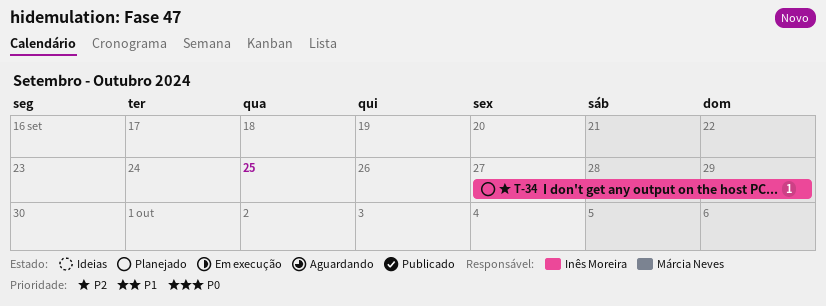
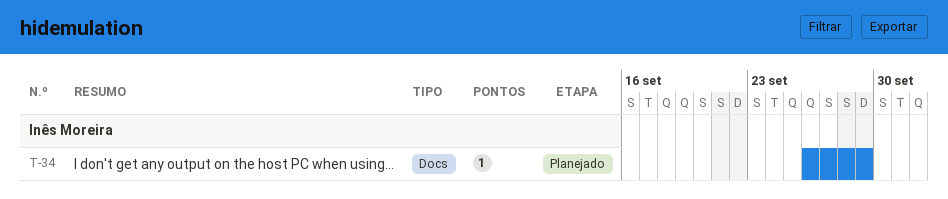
T-34, start: Sep 27 -> Sep 26

